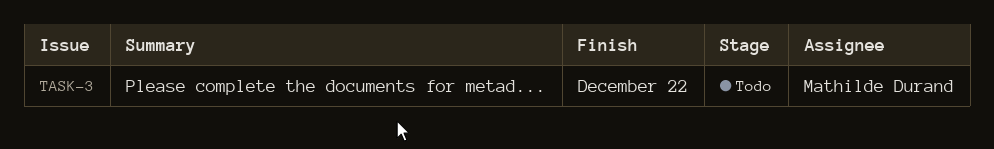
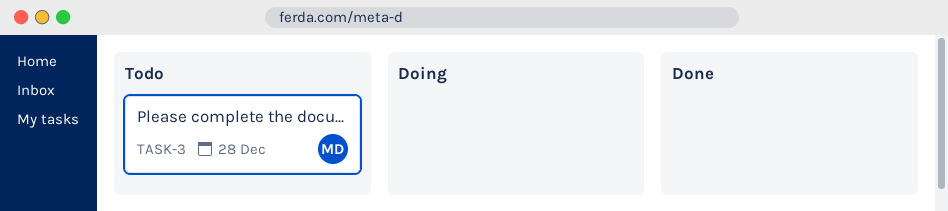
TASK-3, due: Dec 22 -> Dec 28

